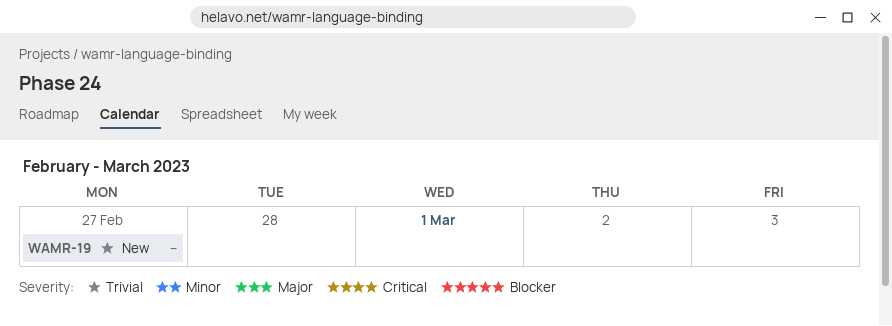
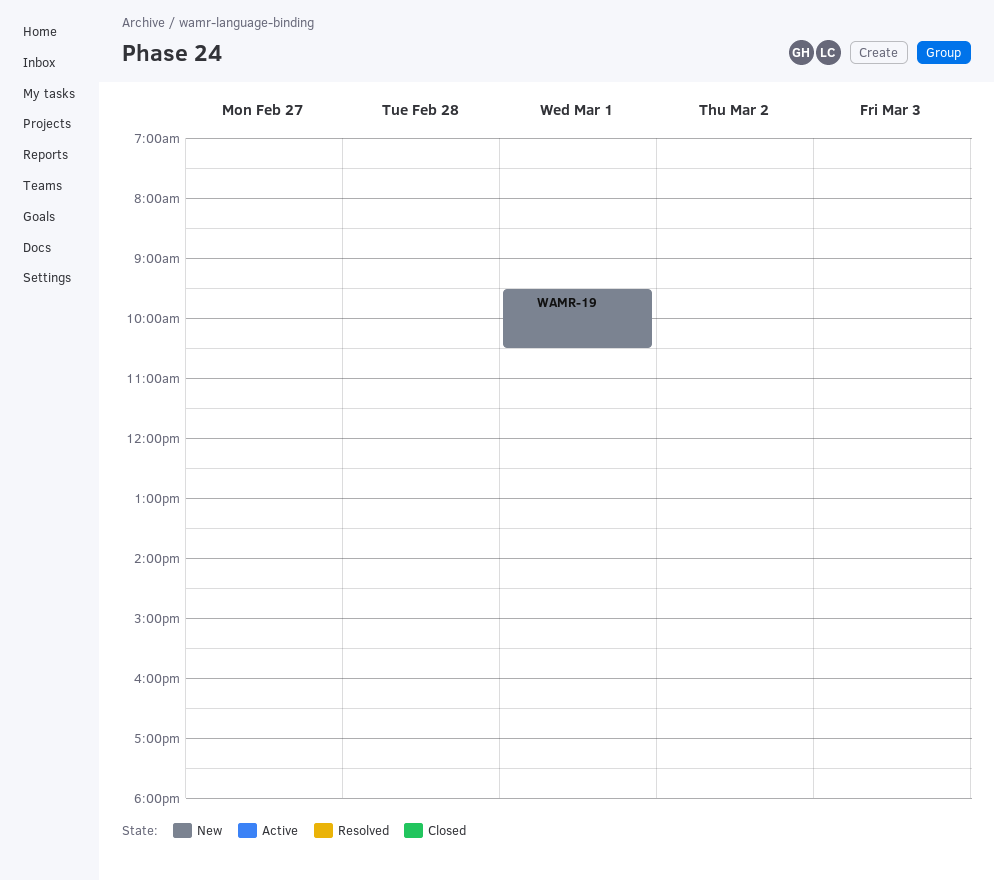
WAMR-19, day: Feb 27 -> Mar 1

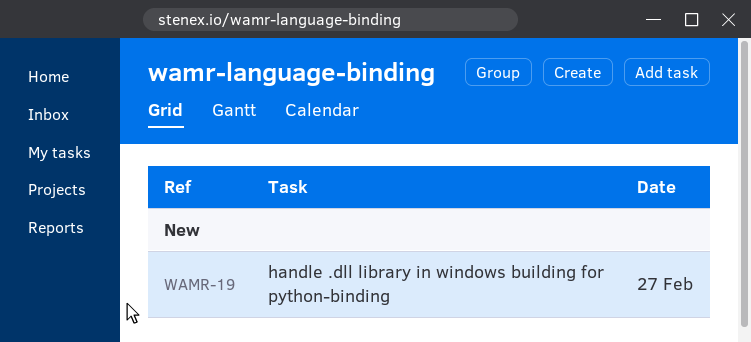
WAMR-19, day: Mar 1 -> Feb 27

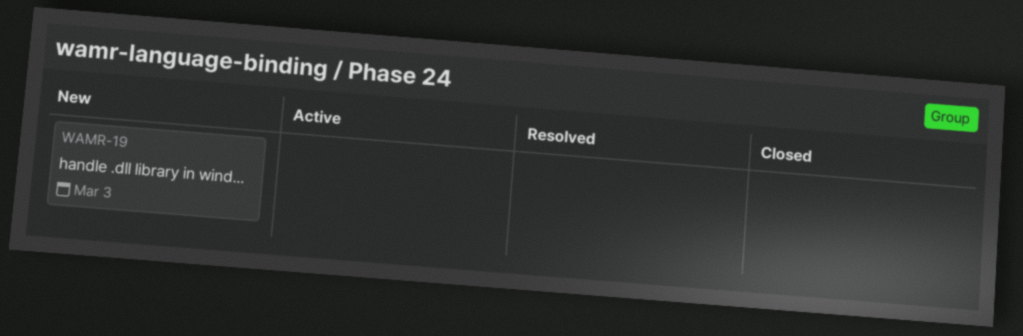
WAMR-19, day: Feb 27 -> Mar 3

